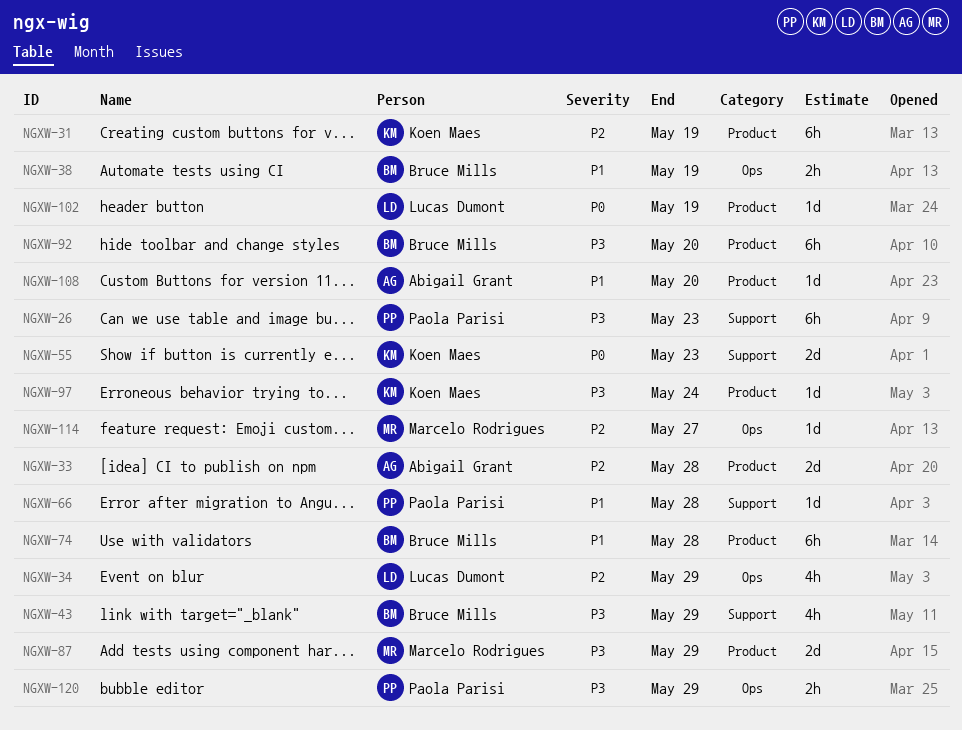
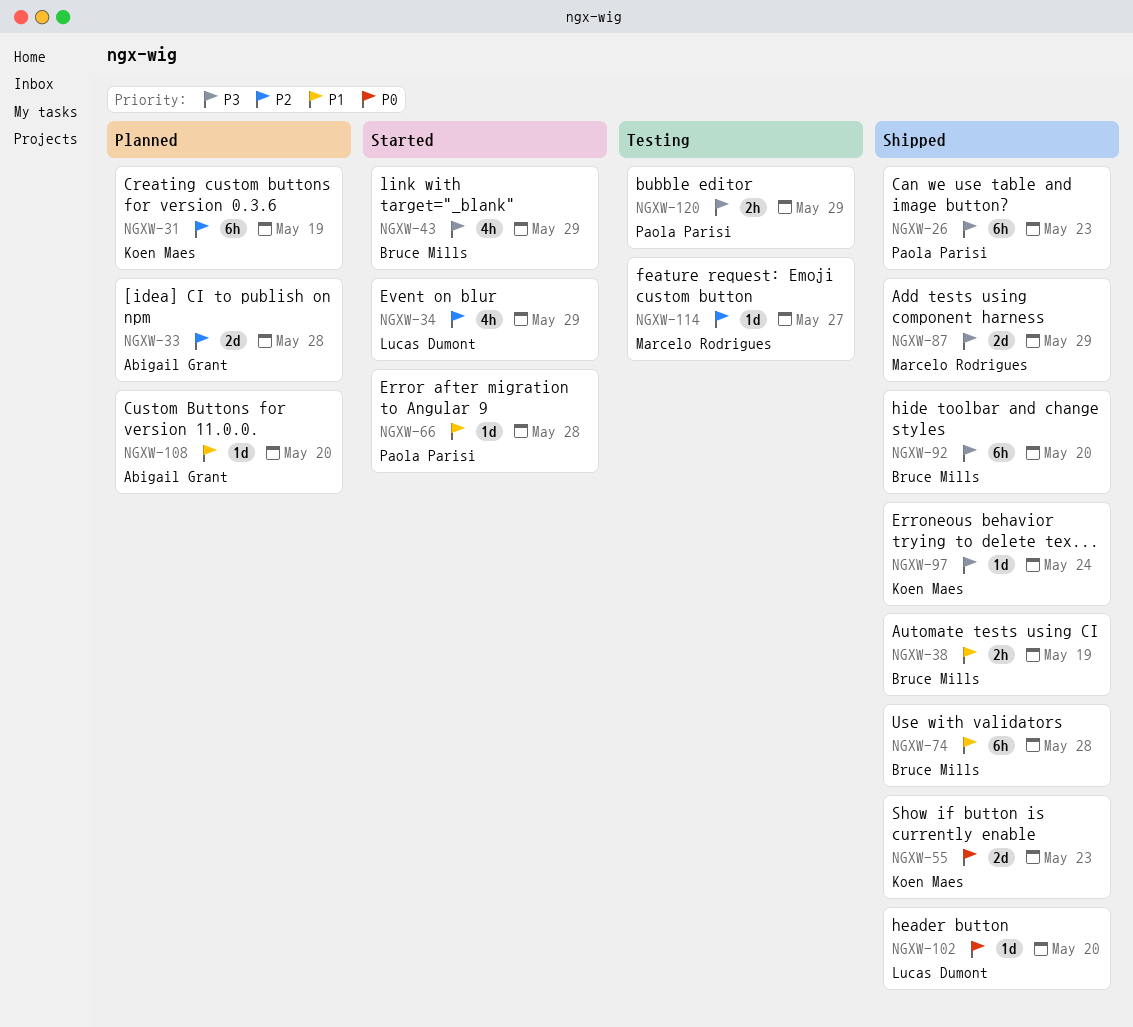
NGXW-102, due: May 19 -> May 20

